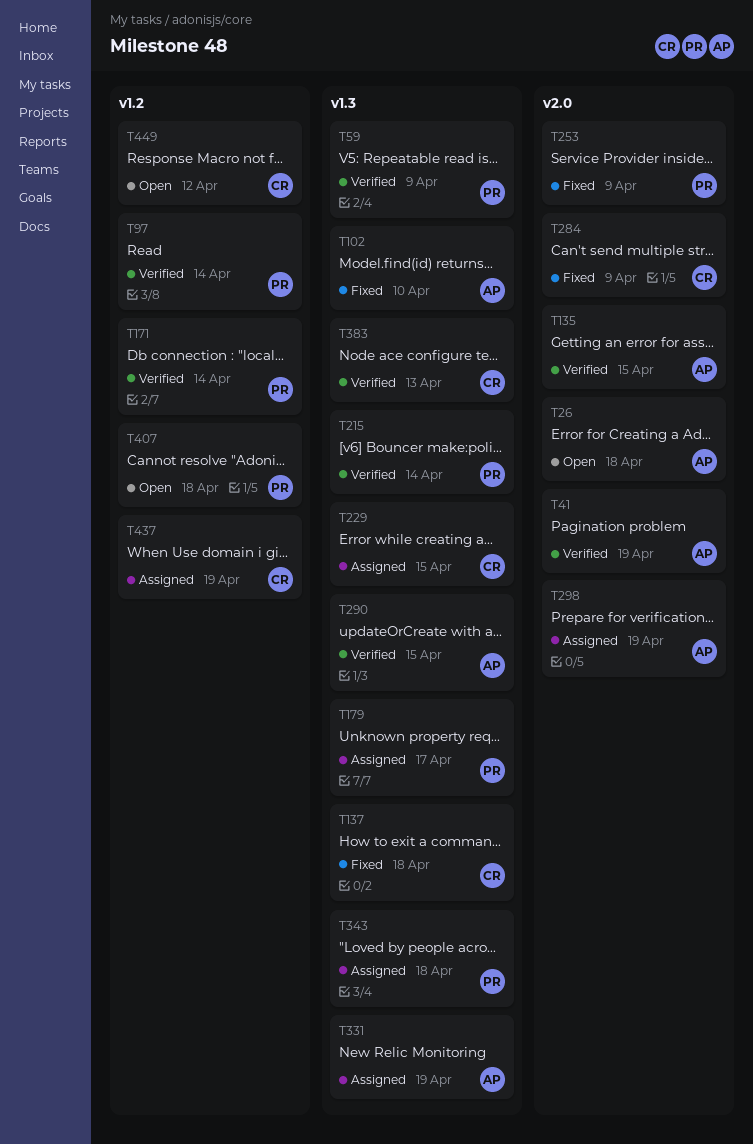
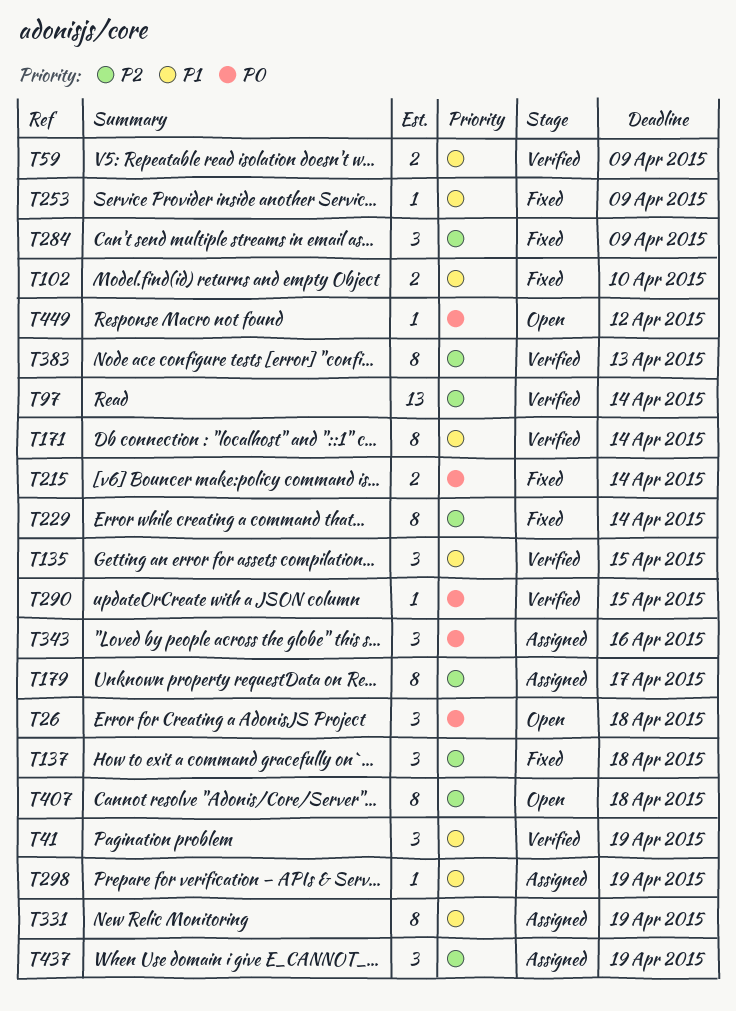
T215, status: Verified -> Fixed
T229, status: Assigned -> Fixed
T229, due: Apr 15 -> Apr 14
T343, due: Apr 18 -> Apr 16

